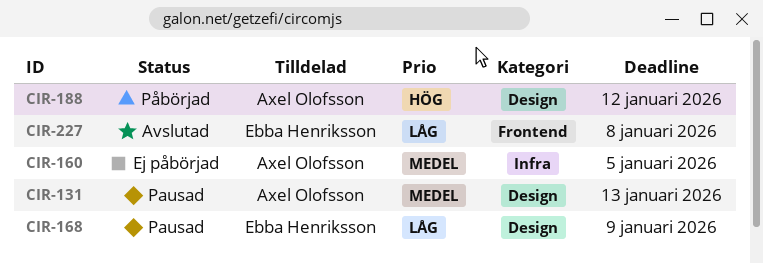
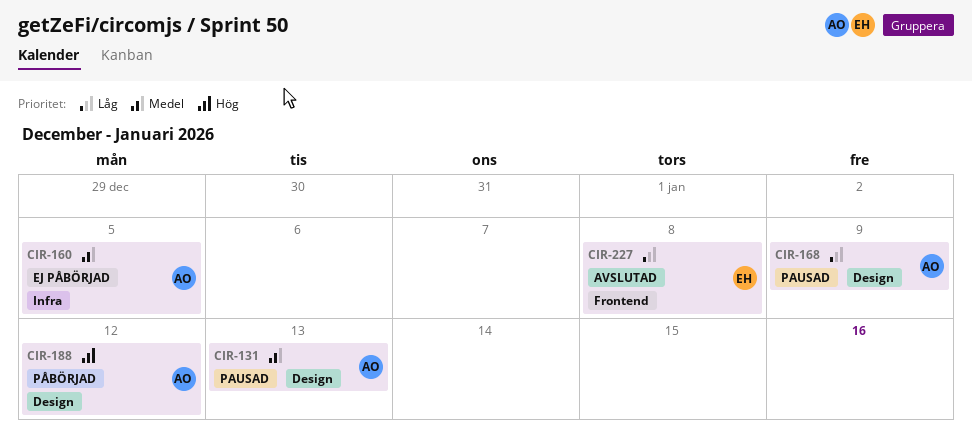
CIR-168, owner: Ebba Henriksson -> Axel Olofsson

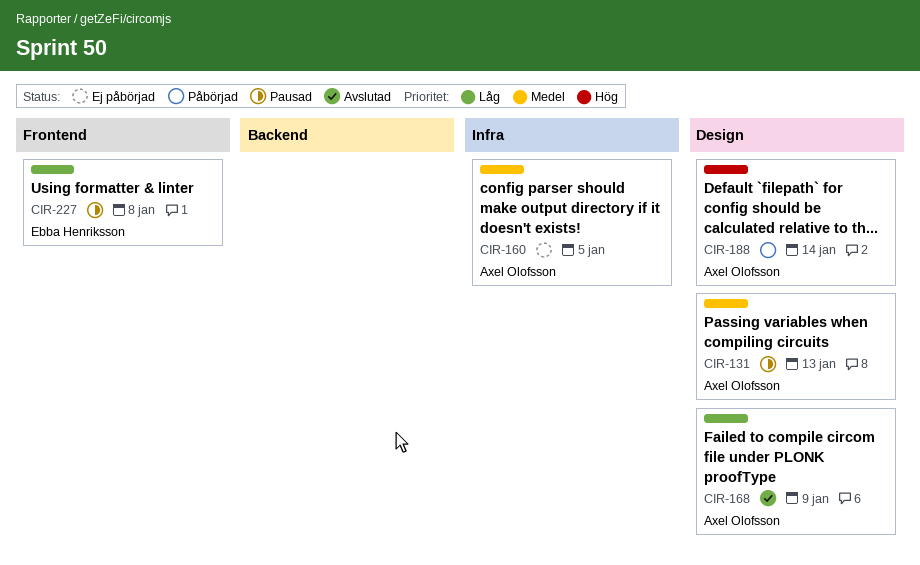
CIR-168, status: Pausad -> Avslutad
CIR-188, due: Jan 12 -> Jan 14
CIR-227, status: Avslutad -> Pausad

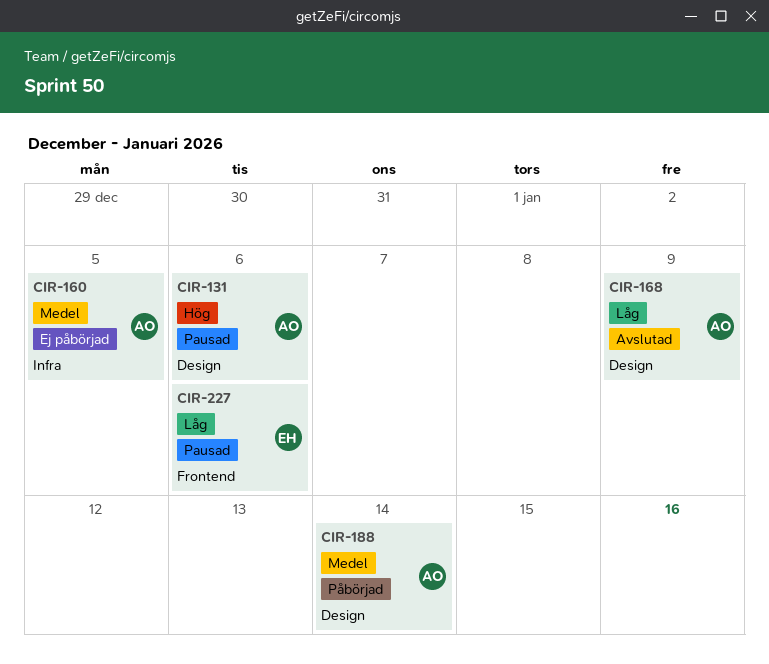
CIR-131, priority: Medel -> Hög
CIR-131, due: Jan 13 -> Jan 6
CIR-188, priority: Hög -> Medel
CIR-227, due: Jan 8 -> Jan 6

